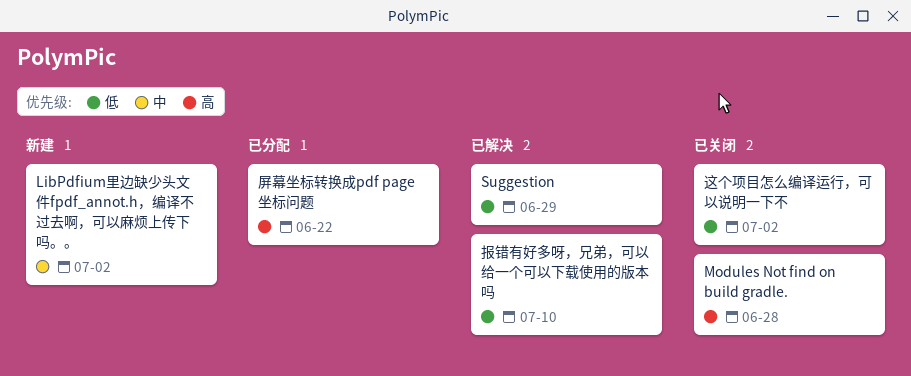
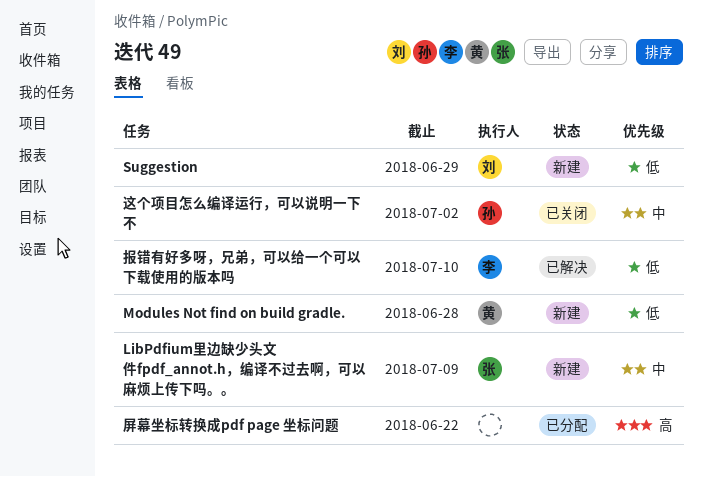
LibPdfium里边缺少头文件fpdf_annot.h，编译不过去啊，可以麻烦上传下吗。。, due: Jul 2 -> Jul 9
Modules Not find on build gradle., status: 已关闭 -> 新建
Modules Not find on build gradle., priority: 高 -> 低
Suggestion, status: 已解决 -> 新建
这个项目怎么编译运行，可以说明一下不, priority: 低 -> 中

